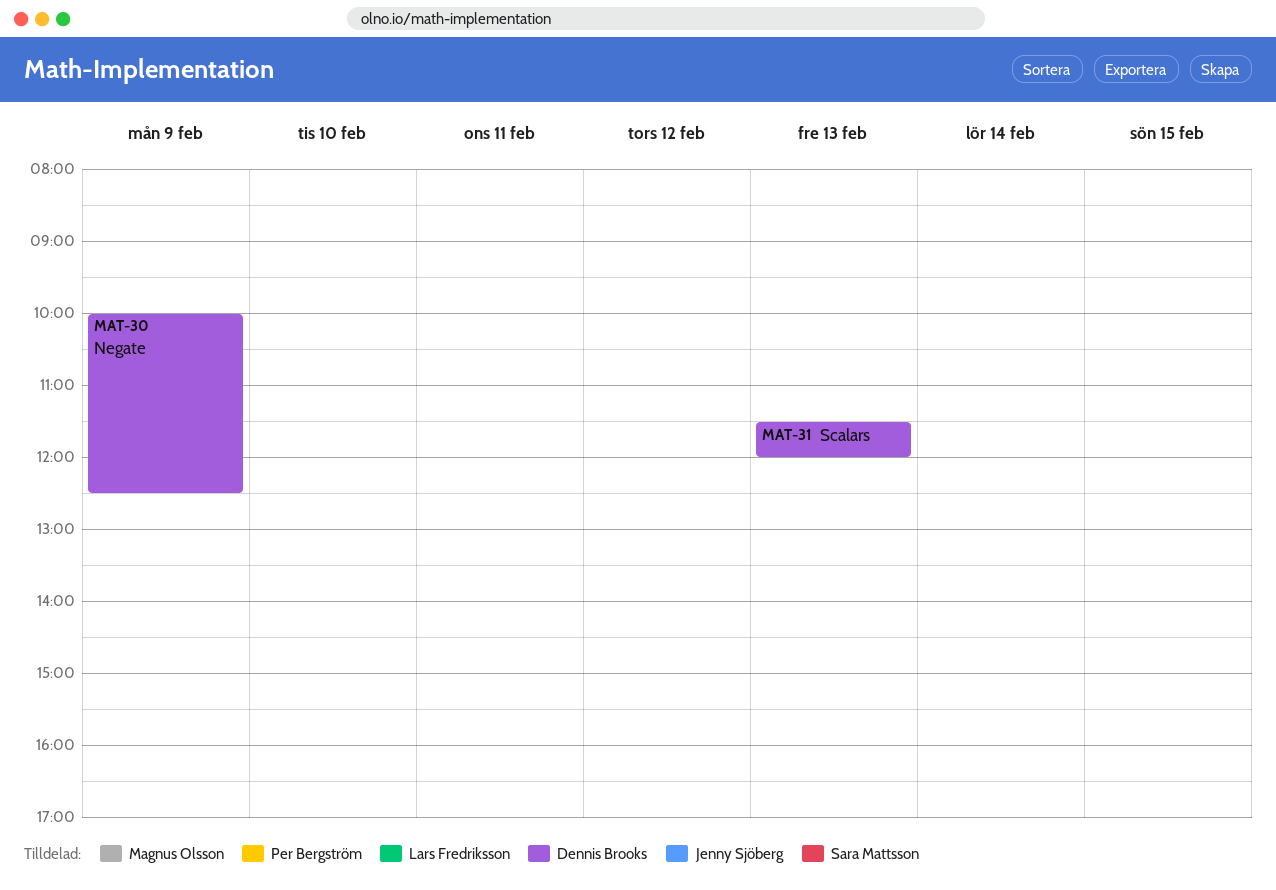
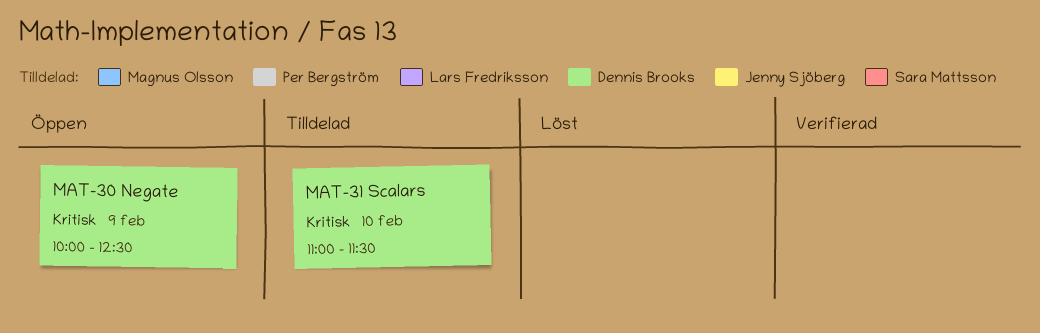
MAT-31, day: Feb 13 -> Feb 10
MAT-31, begins: 11:30 -> 11:00
MAT-31, ends: 12:00 -> 11:30

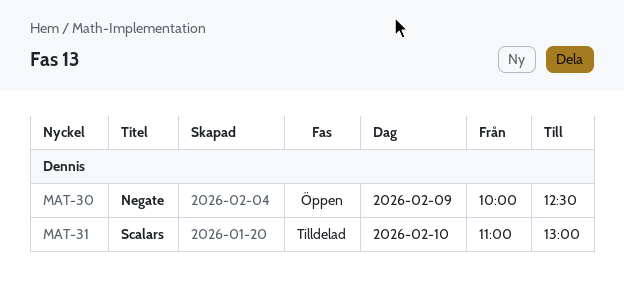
MAT-31, ends: 11:30 -> 13:00

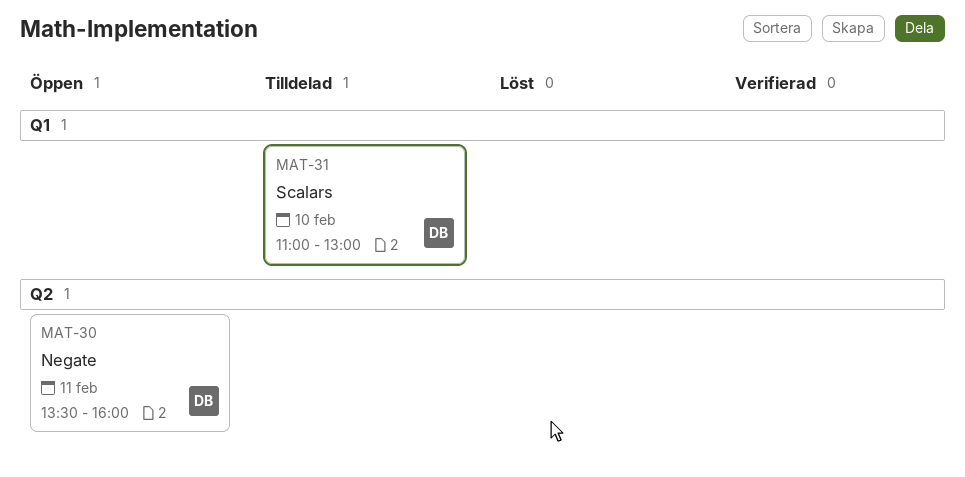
MAT-30, day: Feb 9 -> Feb 11
MAT-30, begins: 10:00 -> 13:30
MAT-30, ends: 12:30 -> 16:00

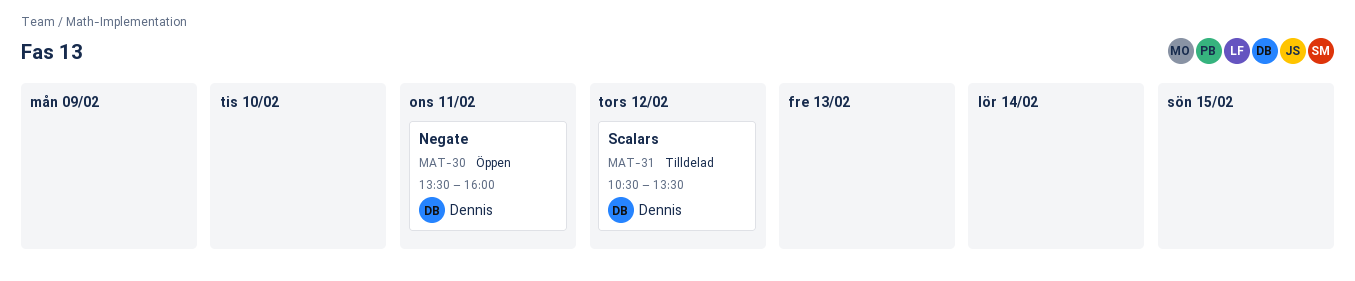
MAT-31, day: Feb 10 -> Feb 12
MAT-31, begins: 11:00 -> 10:30
MAT-31, ends: 13:00 -> 13:30

